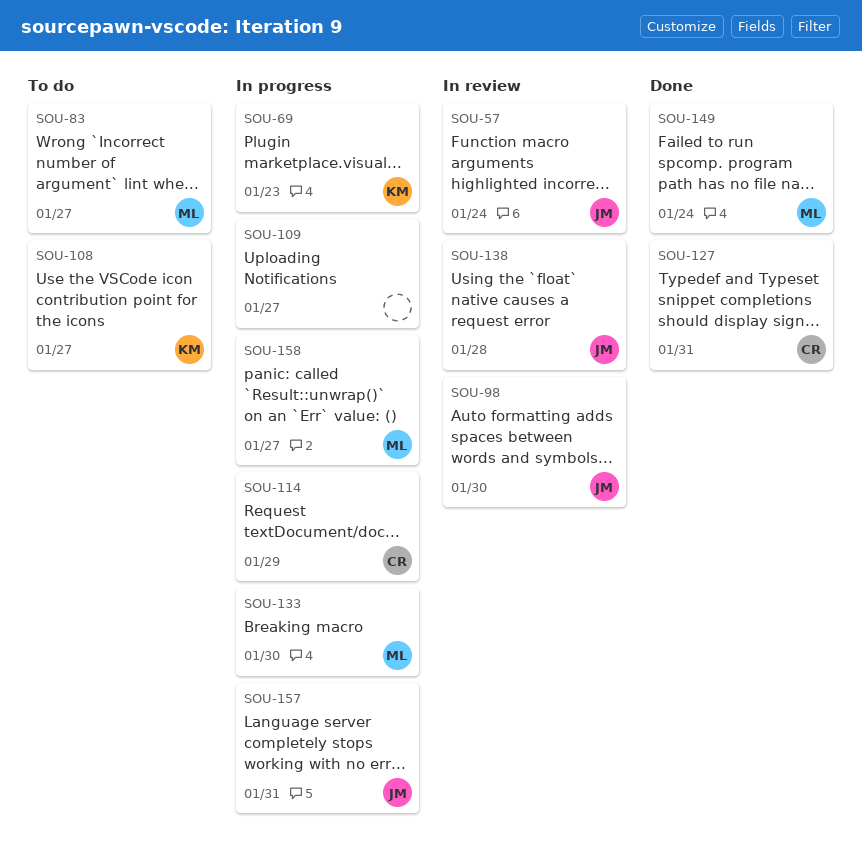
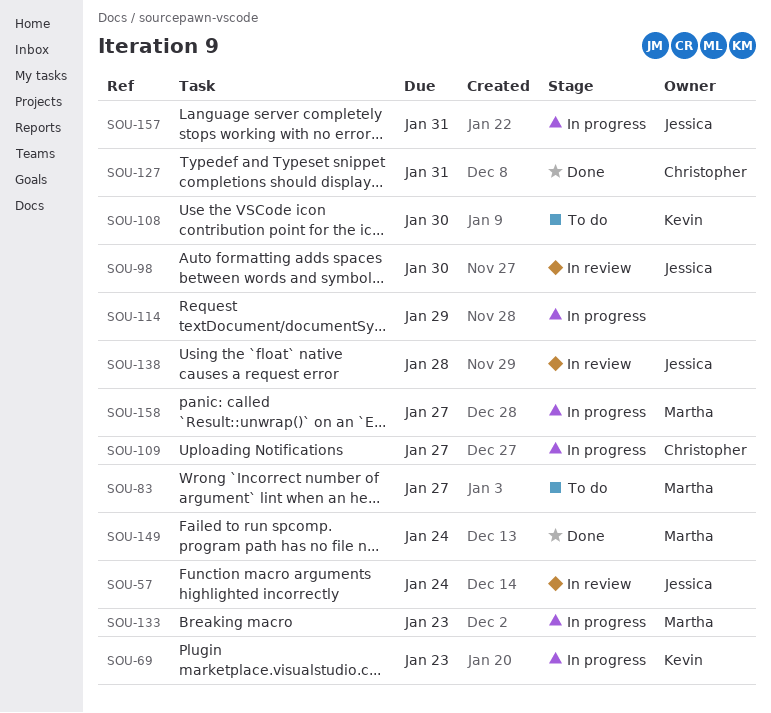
SOU-108, due: Jan 27 -> Jan 30
SOU-109, owner: none -> Christopher
SOU-114, owner: Christopher -> none
SOU-133, due: Jan 30 -> Jan 23

